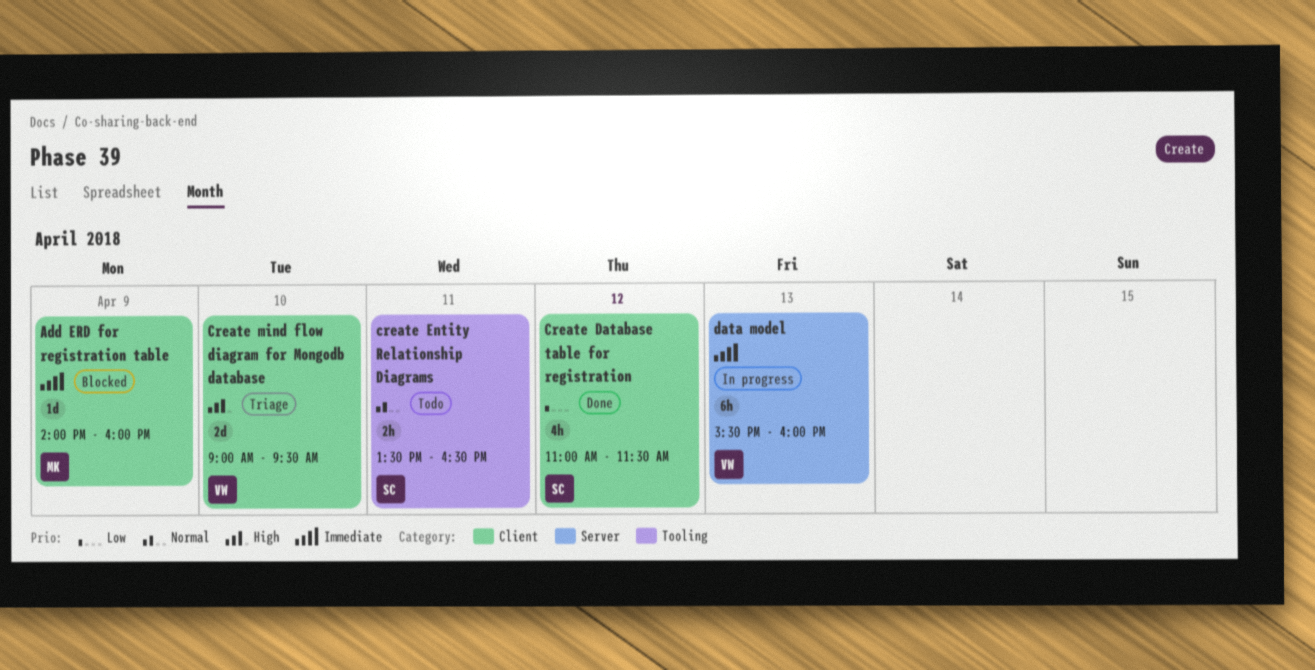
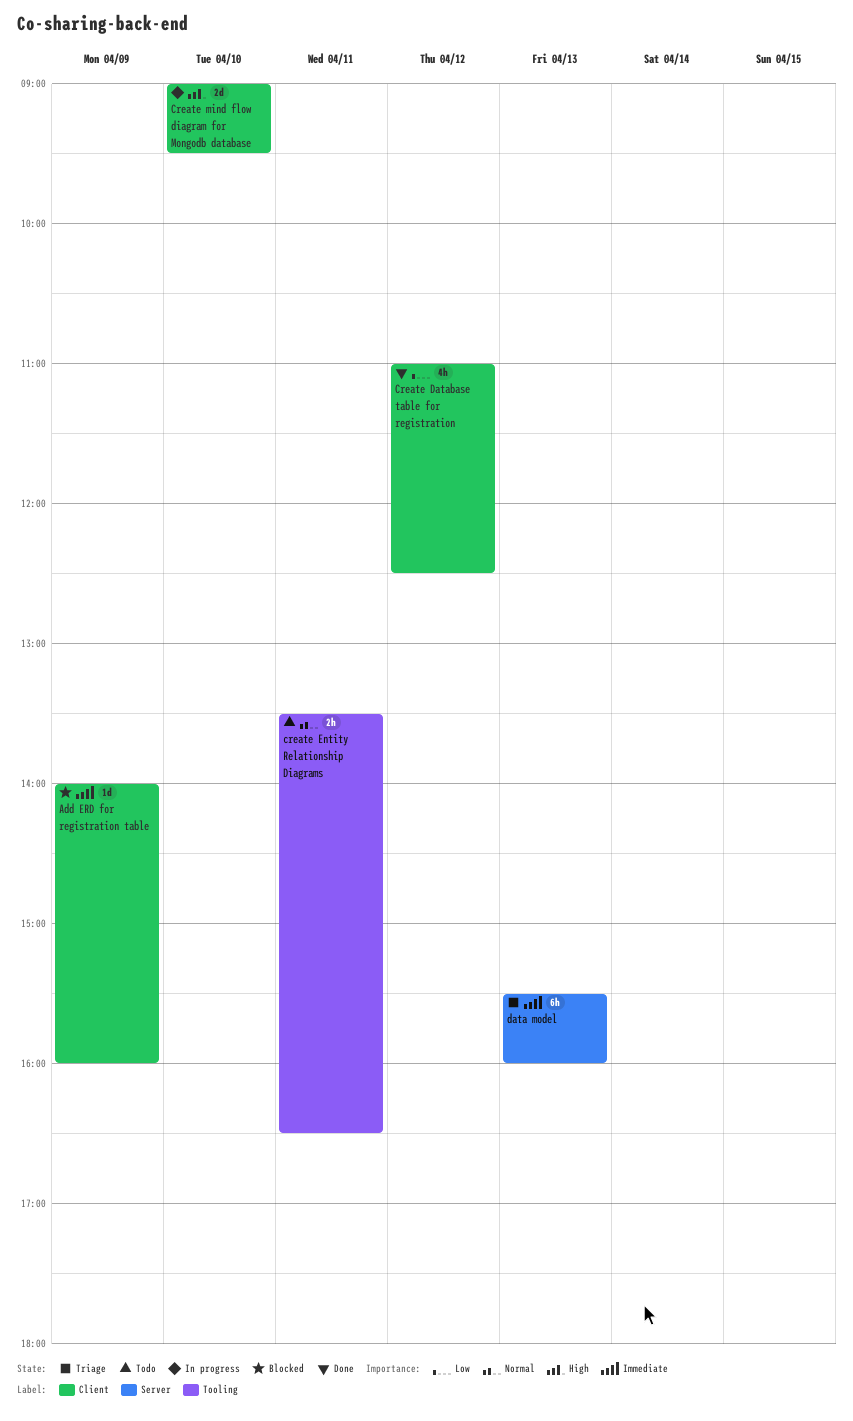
Create Database table for registration, ends: 11:30 -> 12:30
Create mind flow diagram for Mongodb database, status: Triage -> In progress
data model, status: In progress -> Triage

